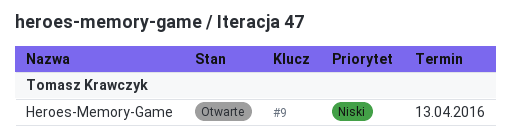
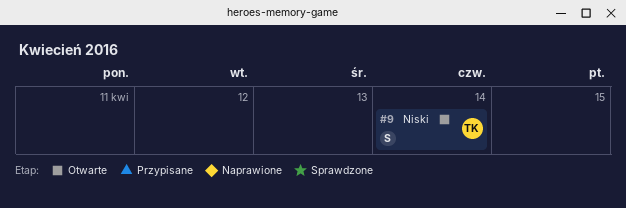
#9, due: Apr 13 -> Apr 14

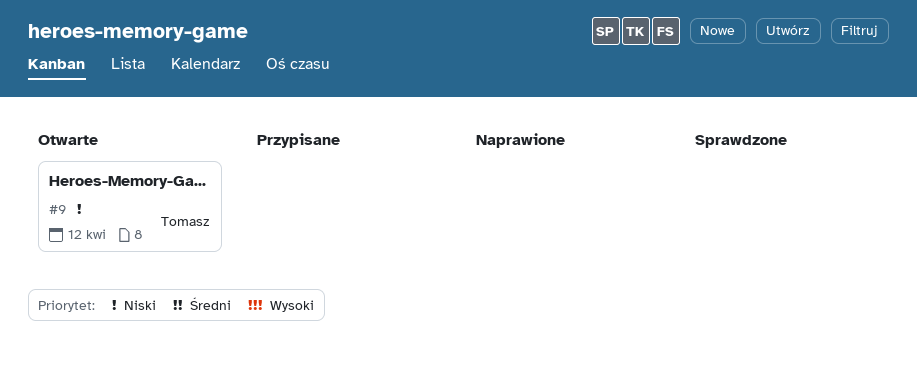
#9, due: Apr 14 -> Apr 12

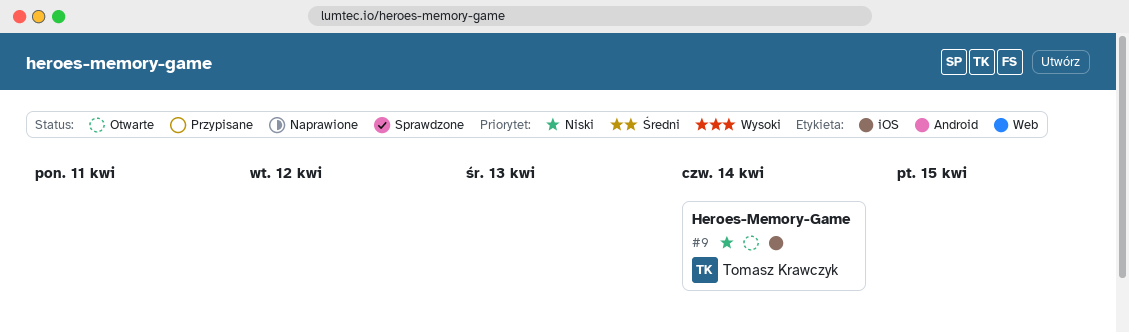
#9, due: Apr 12 -> Apr 14

